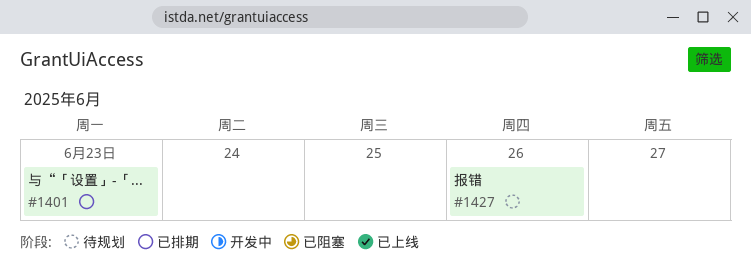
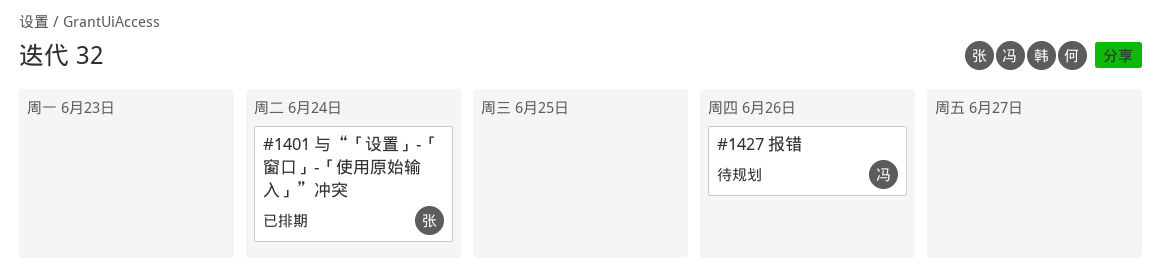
#1401, due: Jun 23 -> Jun 24

